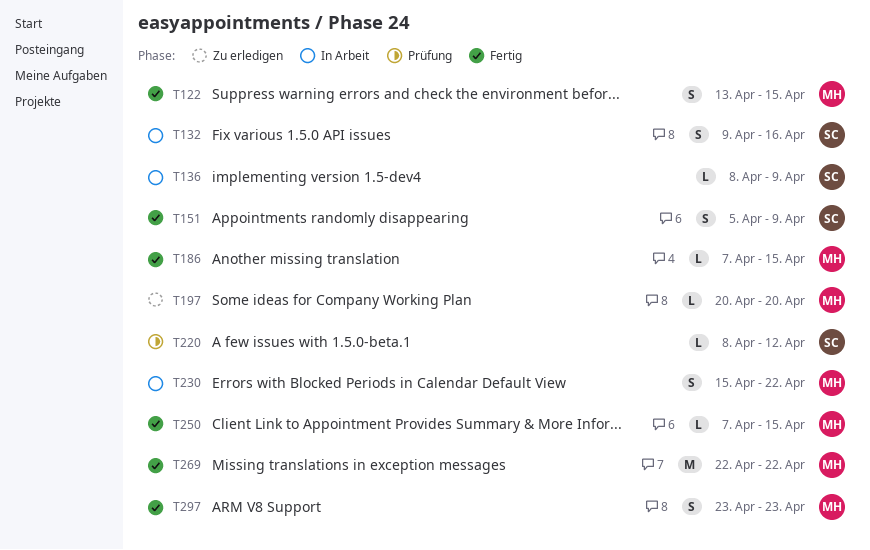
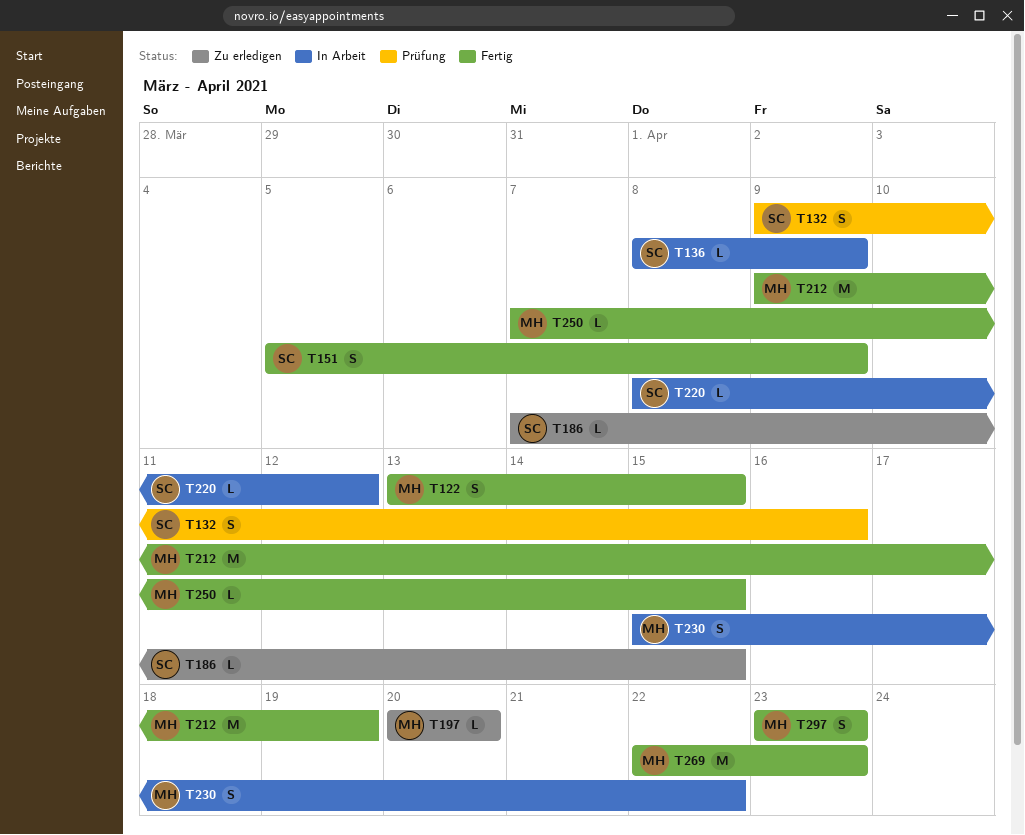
T132, status: In Arbeit -> Prüfung
T186, status: Fertig -> Zu erledigen
T186, owner: MH -> SC
T212: none -> present
T220, status: Prüfung -> In Arbeit
T269, due: Apr 22 -> Apr 23

